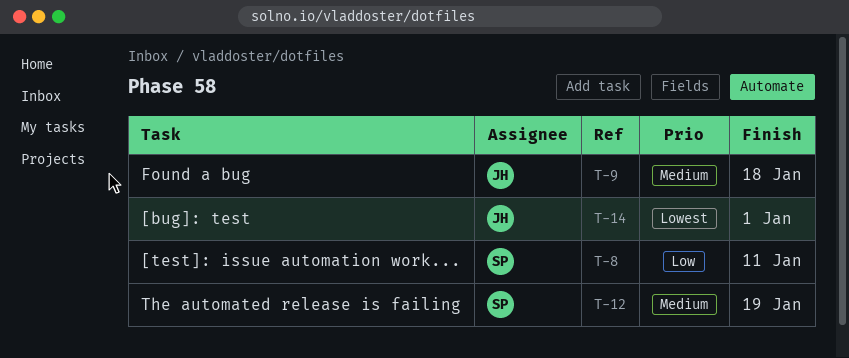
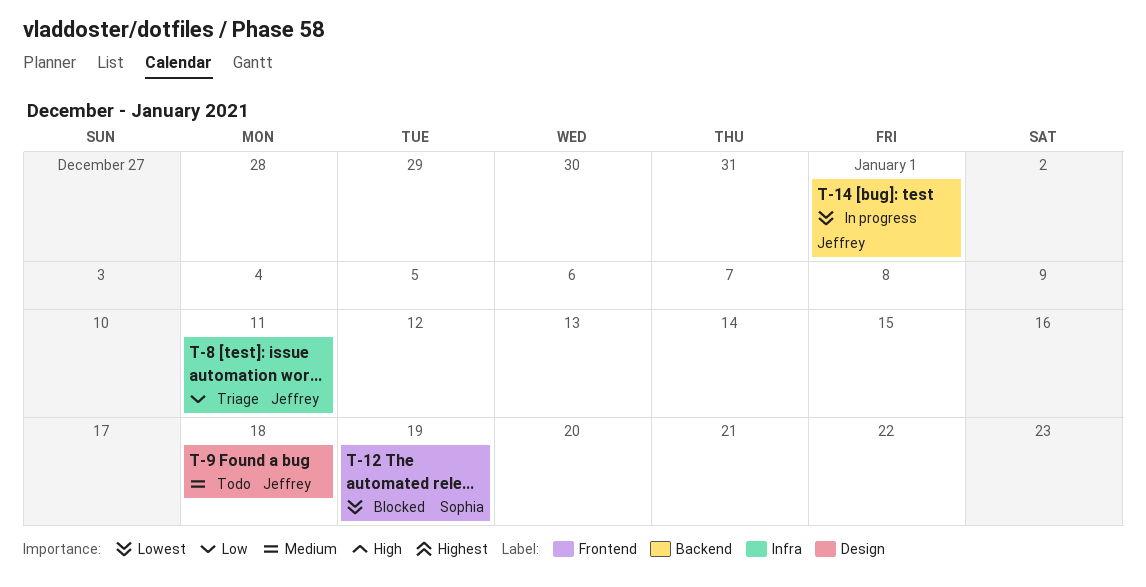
T-8, owner: Sophia -> Jeffrey
T-12, priority: Medium -> Lowest

